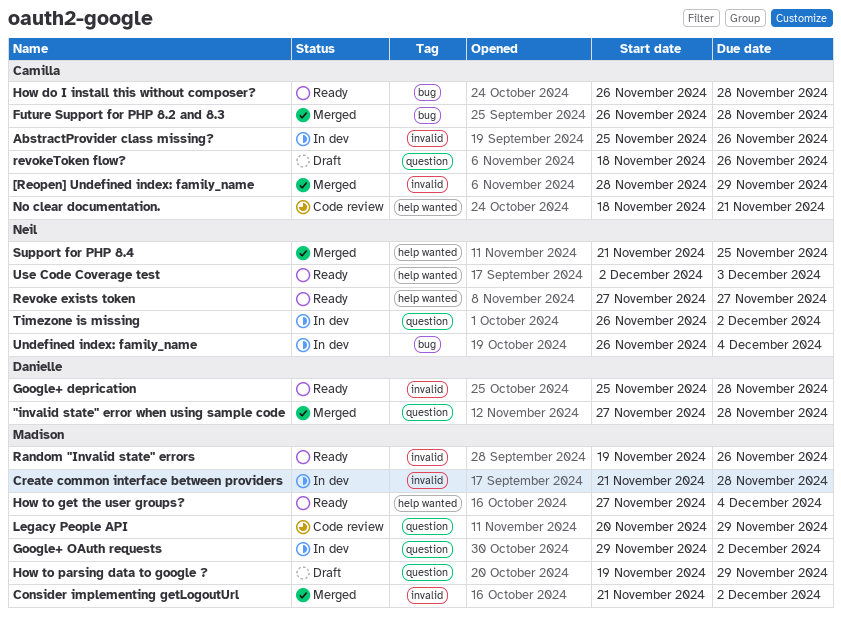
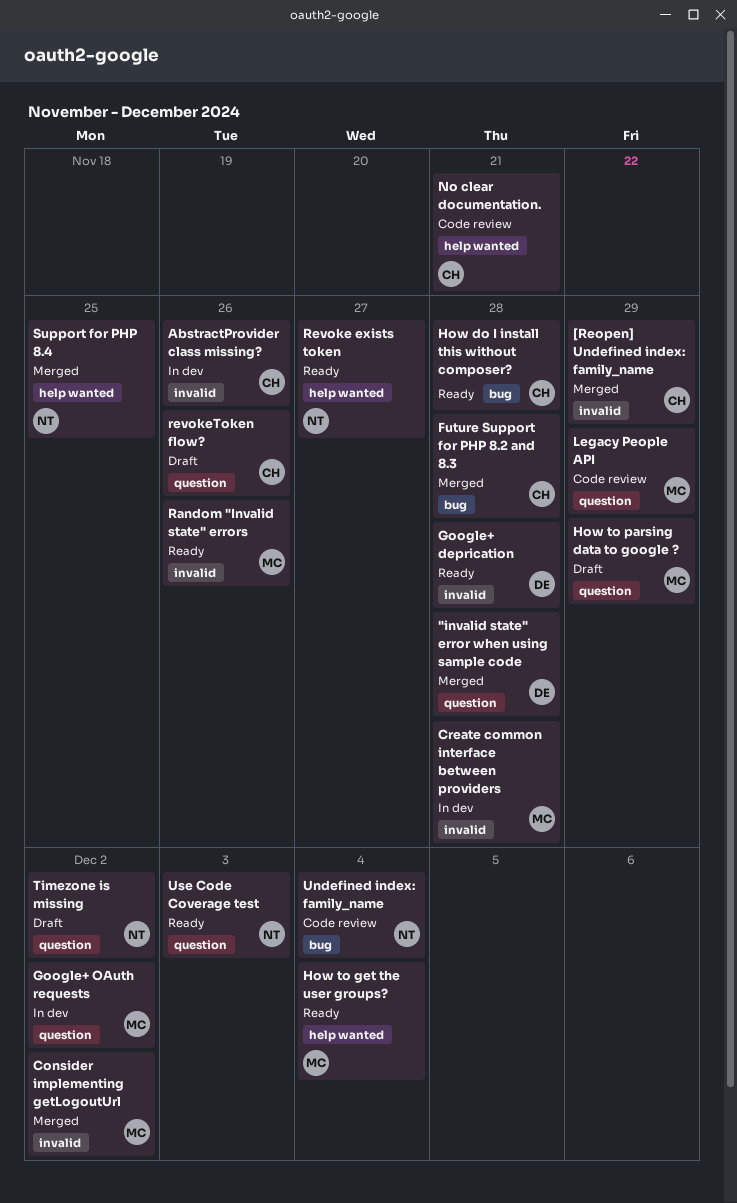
Timezone is missing, status: In dev -> Draft
Undefined index: family_name, status: In dev -> Code review
Use Code Coverage test, label: help wanted -> question

